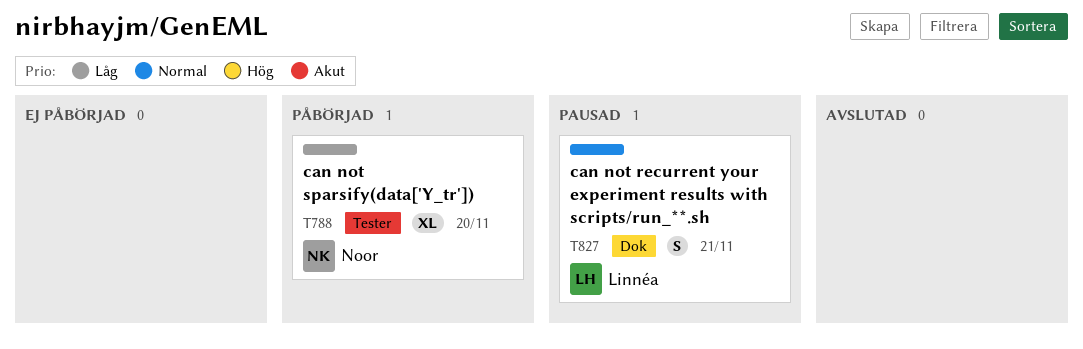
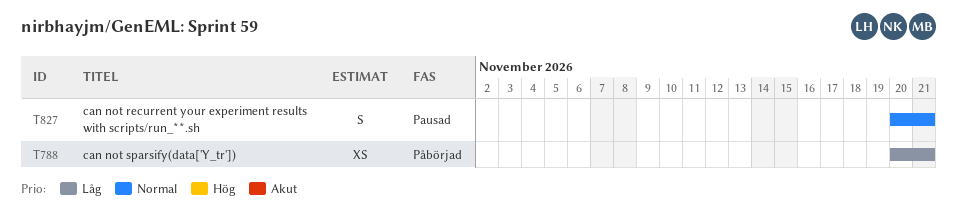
T788, estimate: XL -> XS
T788, due: Nov 20 -> Nov 21

